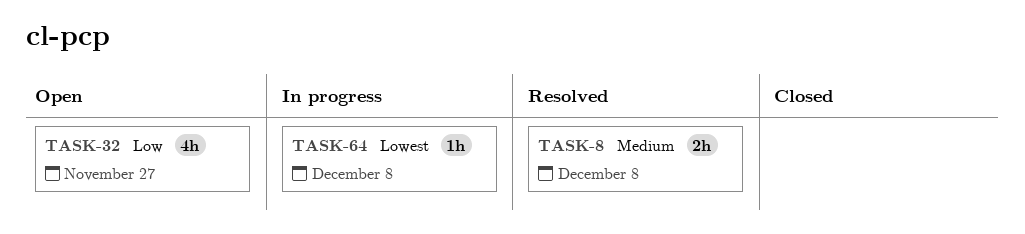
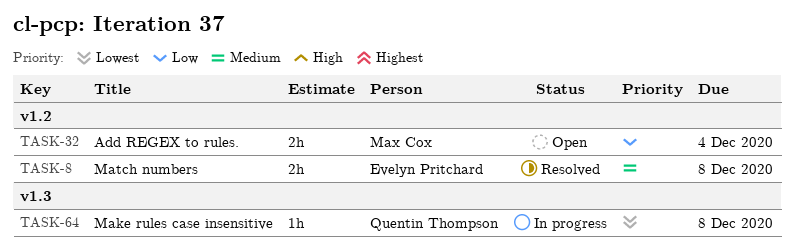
TASK-32, estimate: 4h -> 2h
TASK-32, due: Nov 27 -> Dec 4

